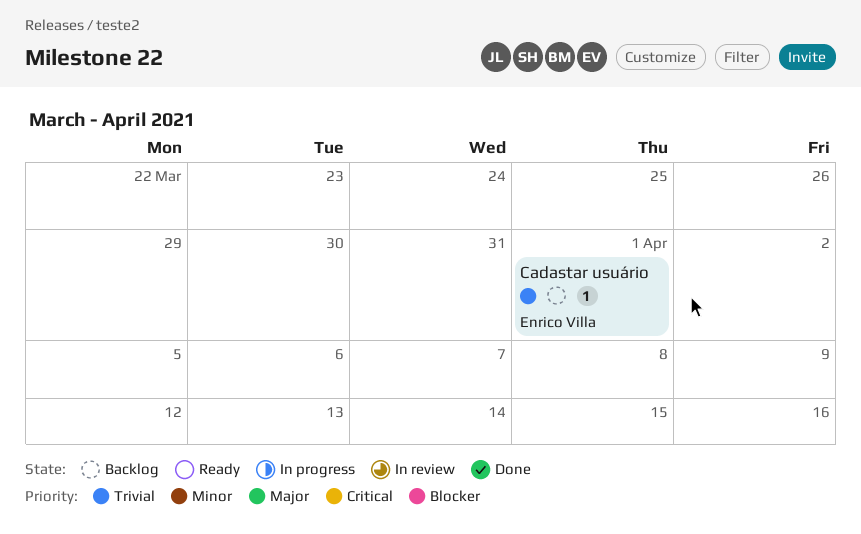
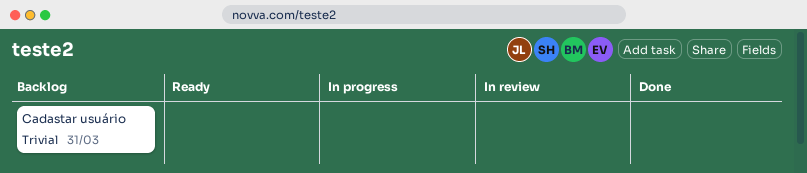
Cadastar usuário, due: Apr 1 -> Mar 31

